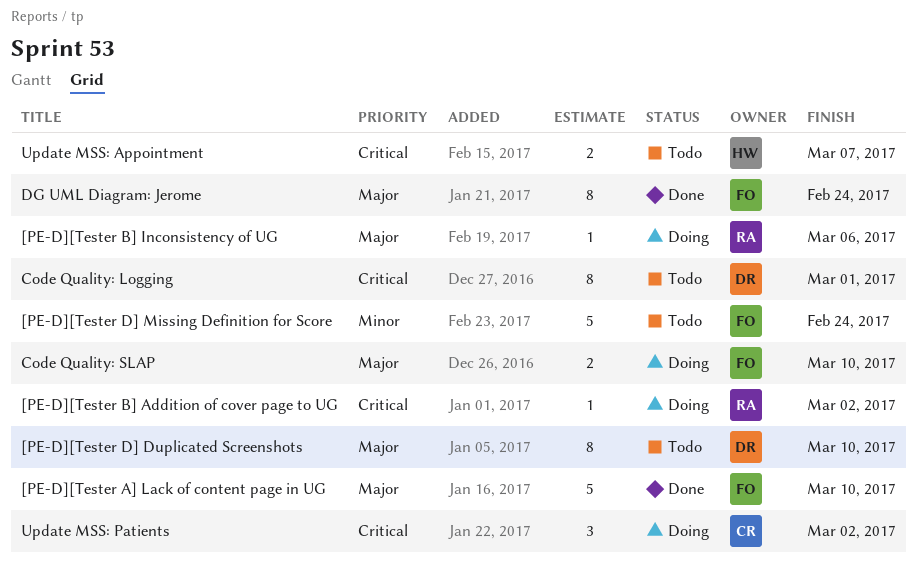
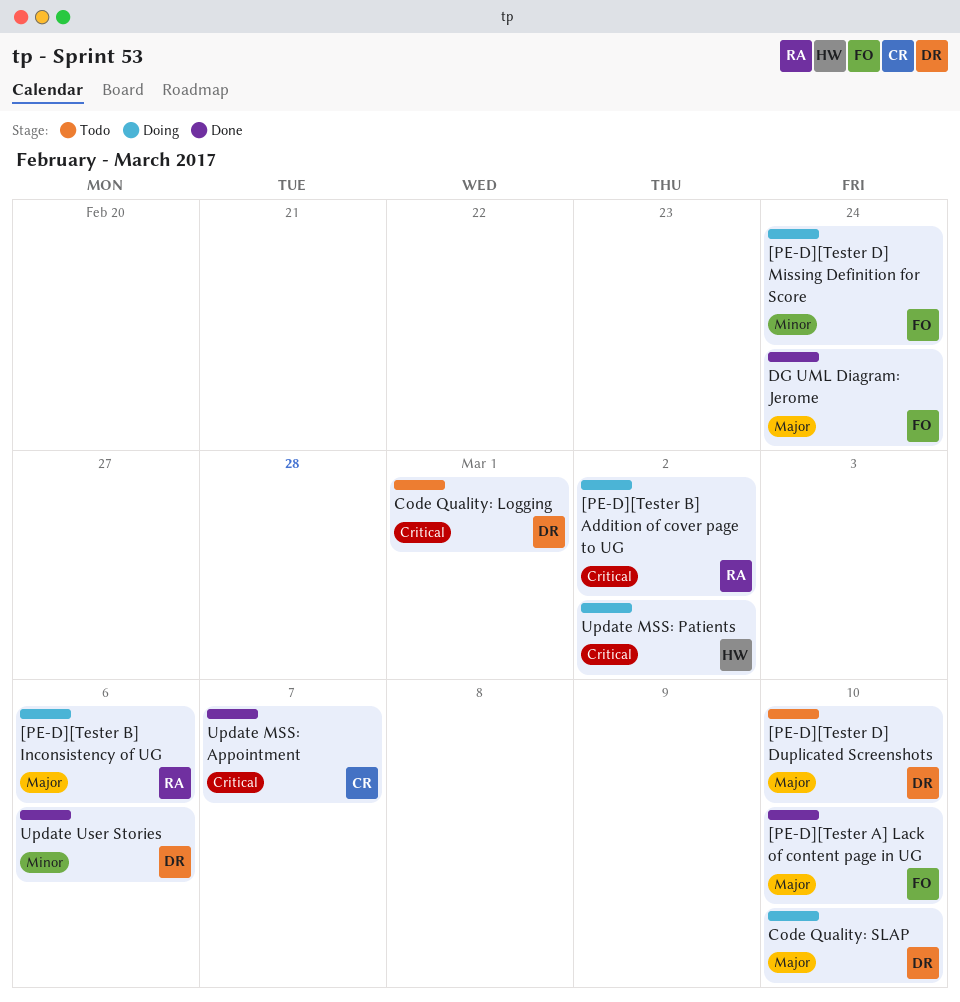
[PE-D][Tester D] Missing Definition for Score, status: Todo -> Doing
Code Quality: SLAP, owner: FO -> DR
Update MSS: Appointment, status: Todo -> Done
Update MSS: Appointment, owner: HW -> CR
Update MSS: Patients, owner: CR -> HW
Update User Stories: none -> present

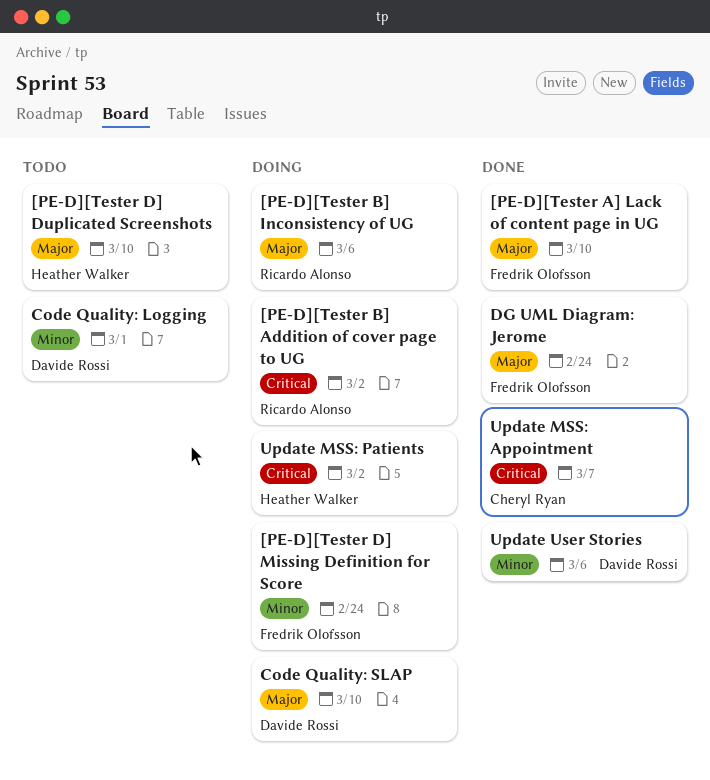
[PE-D][Tester D] Duplicated Screenshots, owner: Davide Rossi -> Heather Walker
Code Quality: Logging, priority: Critical -> Minor

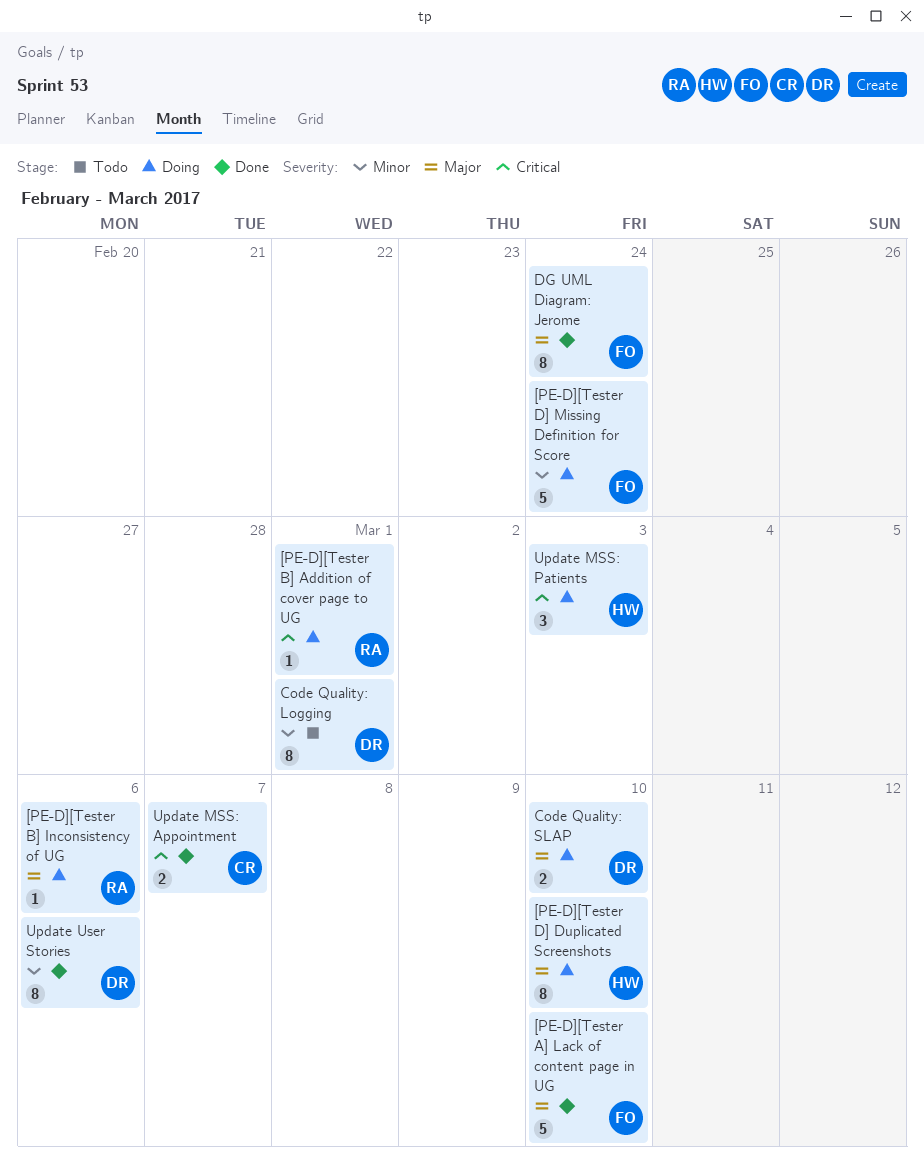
[PE-D][Tester B] Addition of cover page to UG, due: Mar 2 -> Mar 1
[PE-D][Tester D] Duplicated Screenshots, status: Todo -> Doing
Update MSS: Patients, due: Mar 2 -> Mar 3

